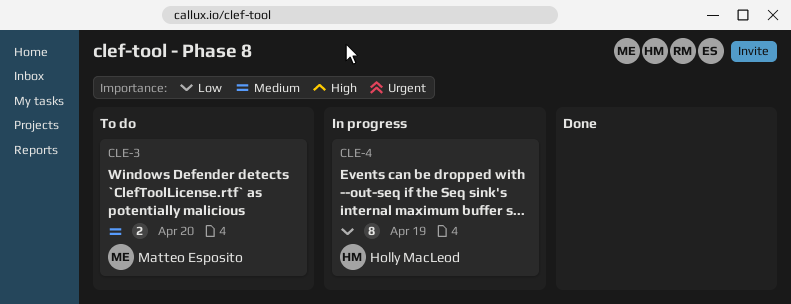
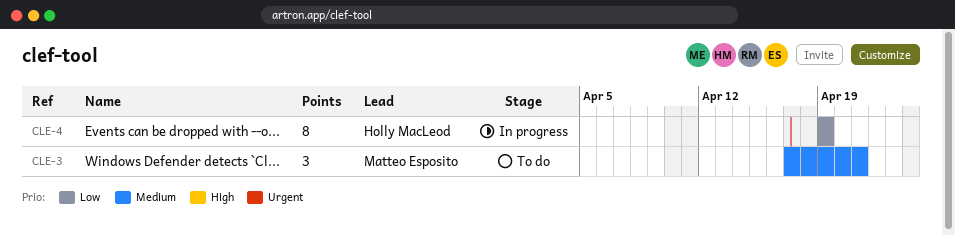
CLE-3, estimate: 2 -> 3
CLE-3, due: Apr 20 -> Apr 21

